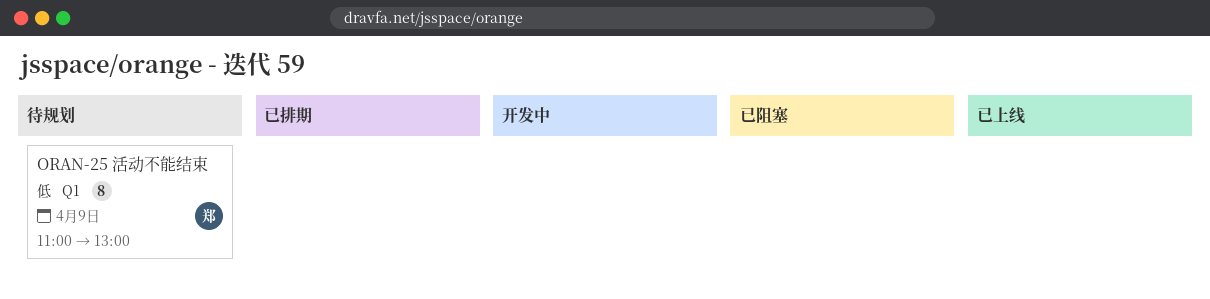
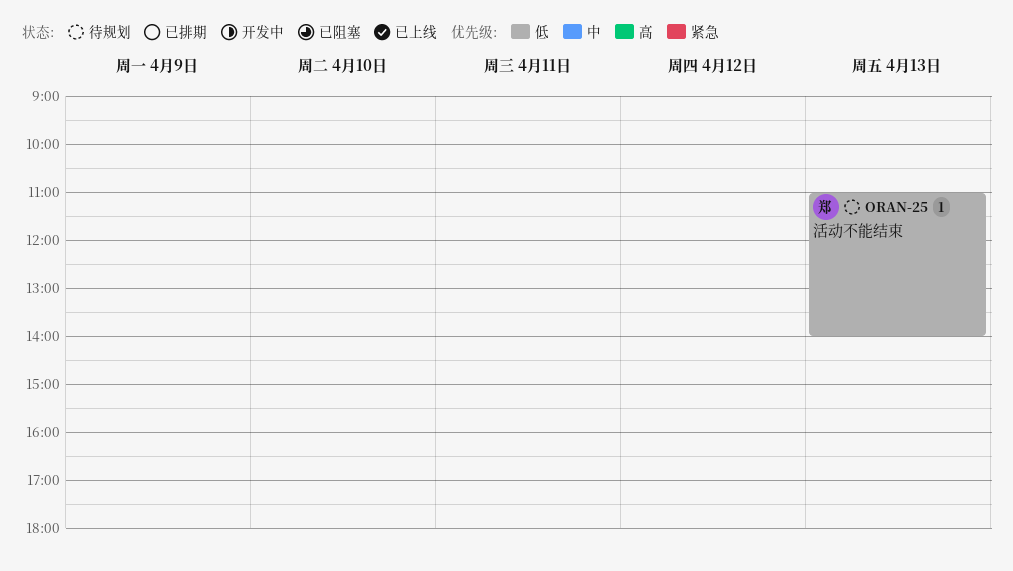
ORAN-25, estimate: 8 -> 1
ORAN-25, day: Apr 9 -> Apr 13
ORAN-25, ends: 13:00 -> 14:00

